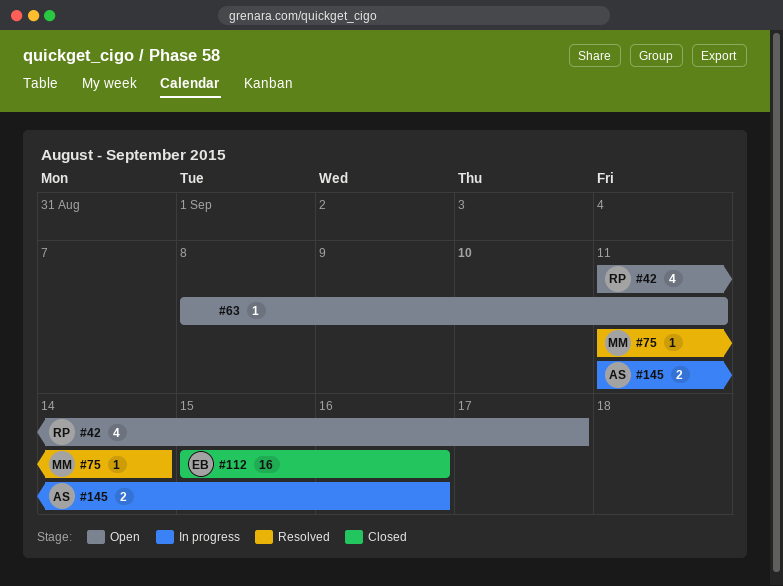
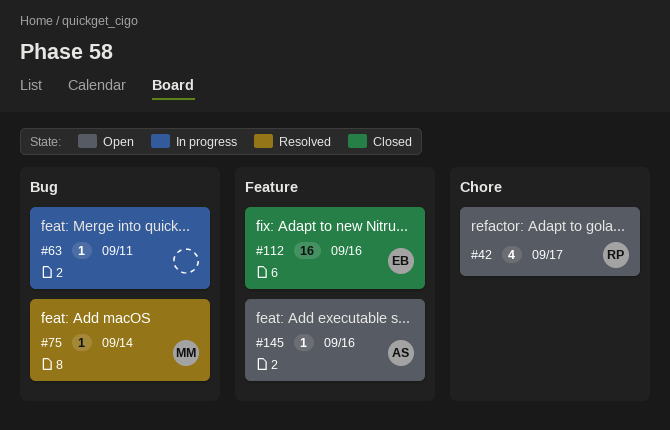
#63, status: Open -> In progress
#145, status: In progress -> Open
#145, estimate: 2 -> 1

